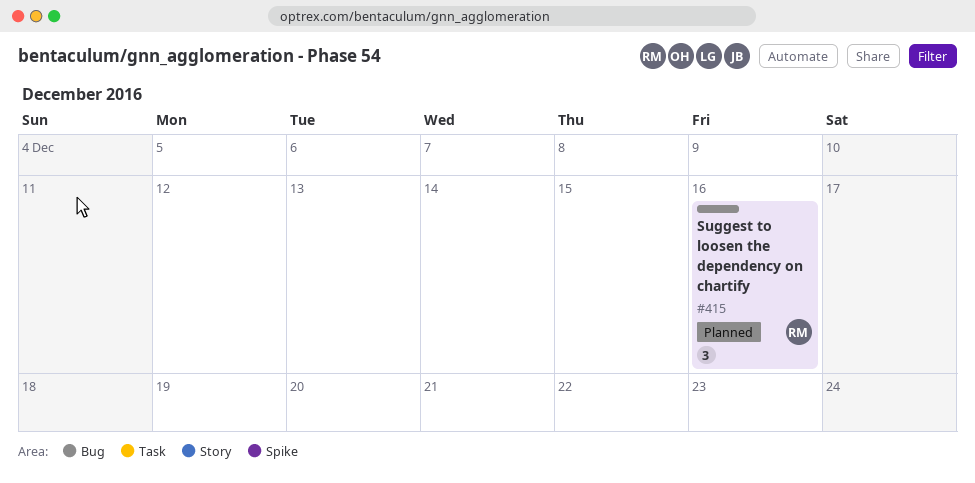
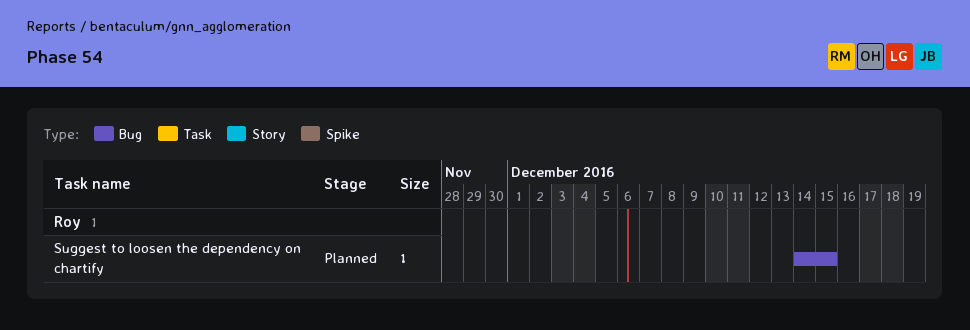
Suggest to loosen the dependency on chartify, estimate: 3 -> 1
Suggest to loosen the dependency on chartify, due: Dec 16 -> Dec 15

